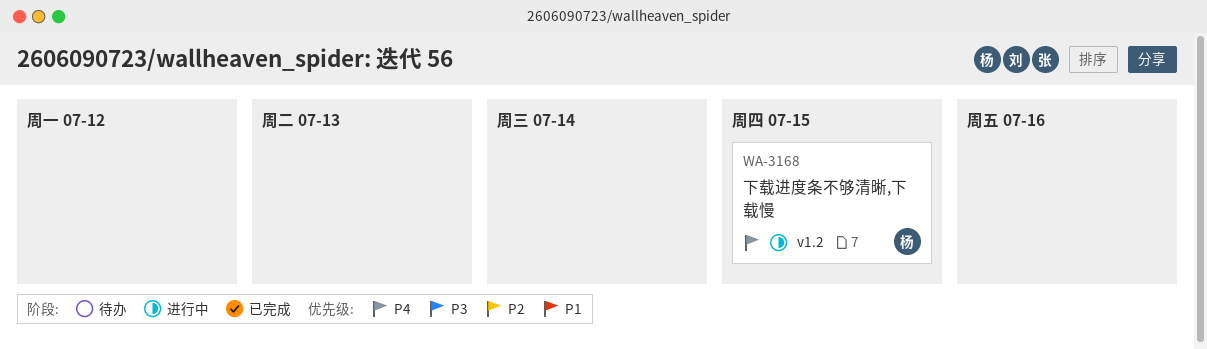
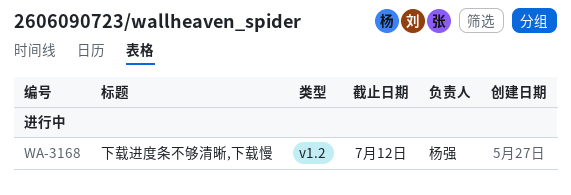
WA-3168, due: Jul 15 -> Jul 12

